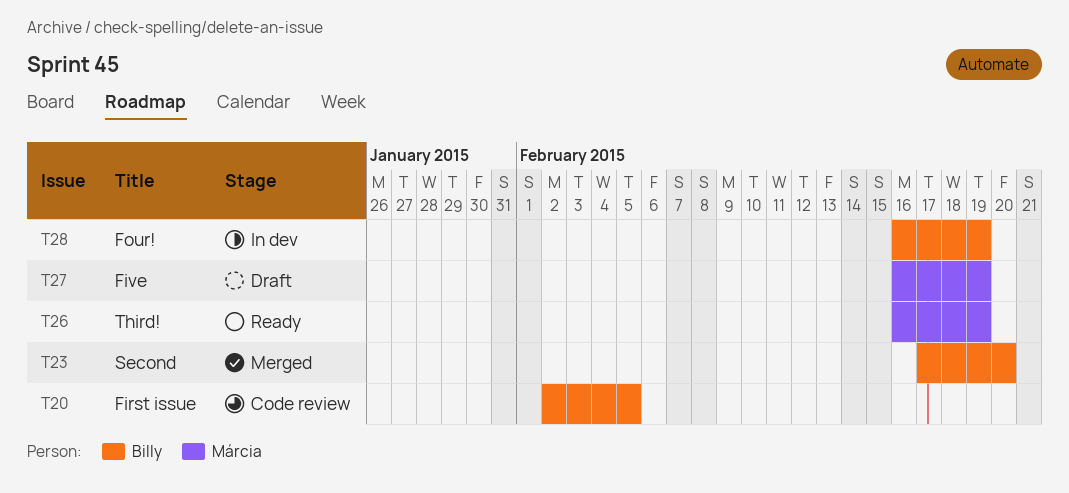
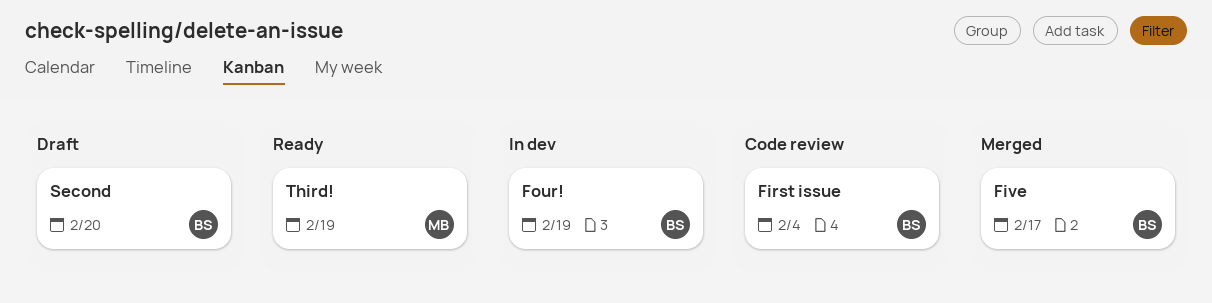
First issue, due: Feb 5 -> Feb 4
Five, status: Draft -> Merged
Five, owner: Márcia -> Billy
Five, due: Feb 19 -> Feb 17
Second, status: Merged -> Draft

